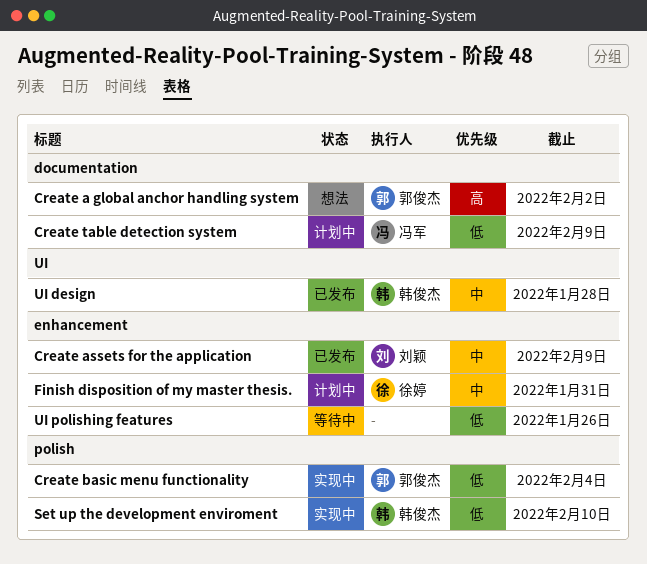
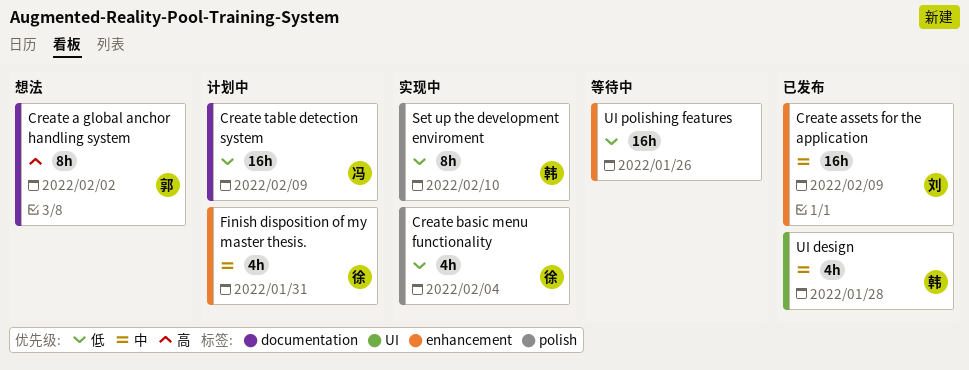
Create basic menu functionality, owner: 郭俊杰 -> 徐婷

